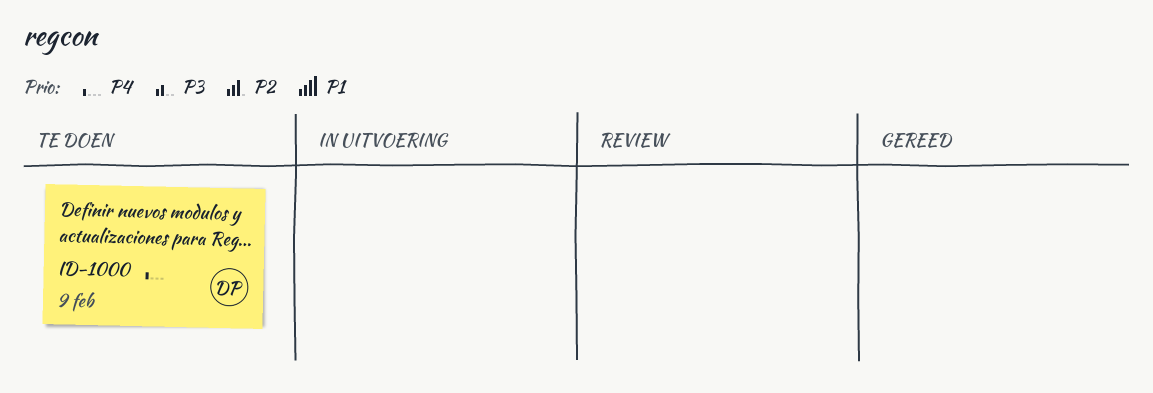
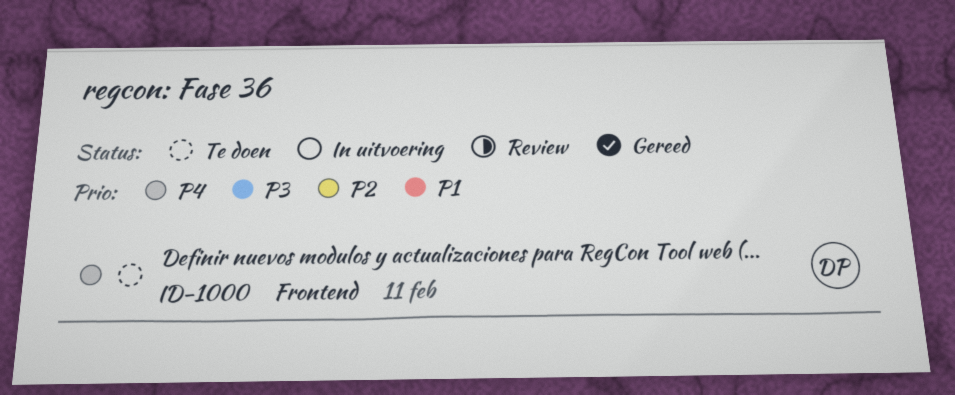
ID-1000, due: Feb 9 -> Feb 11

